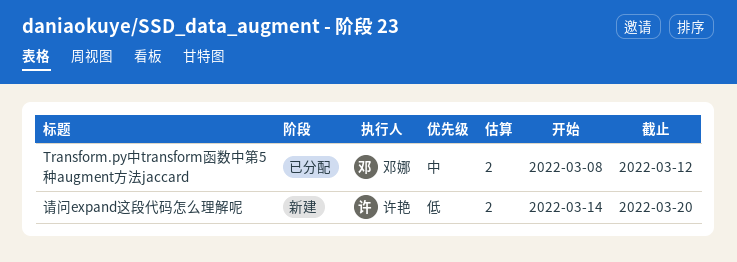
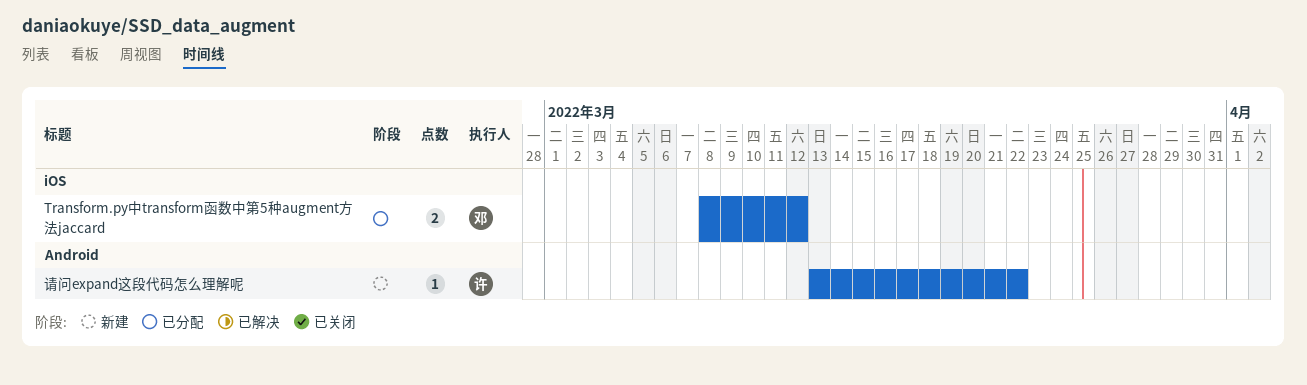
请问expand这段代码怎么理解呢, estimate: 2 -> 1
请问expand这段代码怎么理解呢, start: Mar 14 -> Mar 13
请问expand这段代码怎么理解呢, due: Mar 20 -> Mar 22

